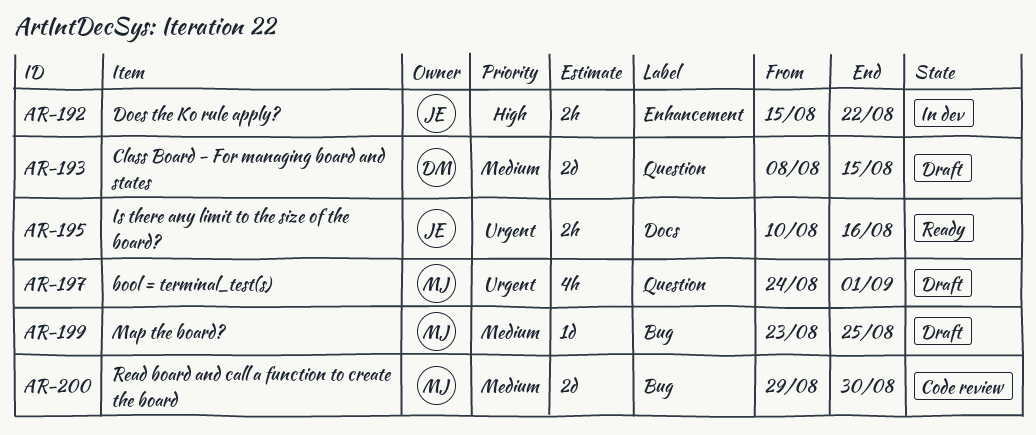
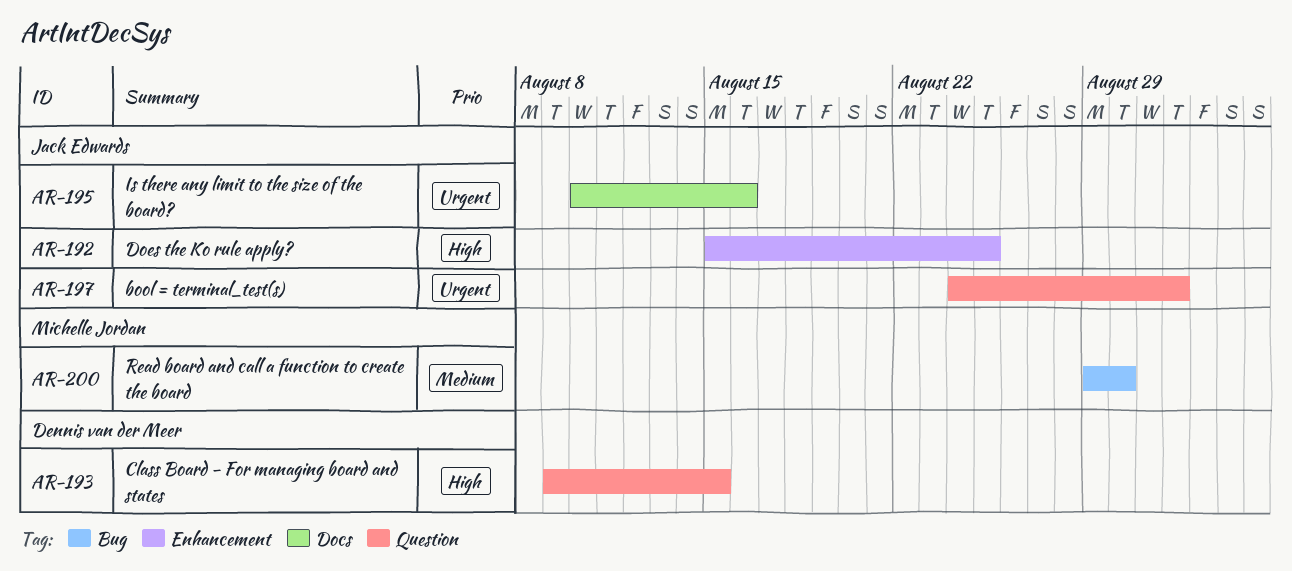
AR-192, due: Aug 22 -> Aug 25
AR-193, priority: Medium -> High
AR-193, start: Aug 8 -> Aug 9
AR-197, owner: Michelle Jordan -> Jack Edwards
AR-199: present -> none

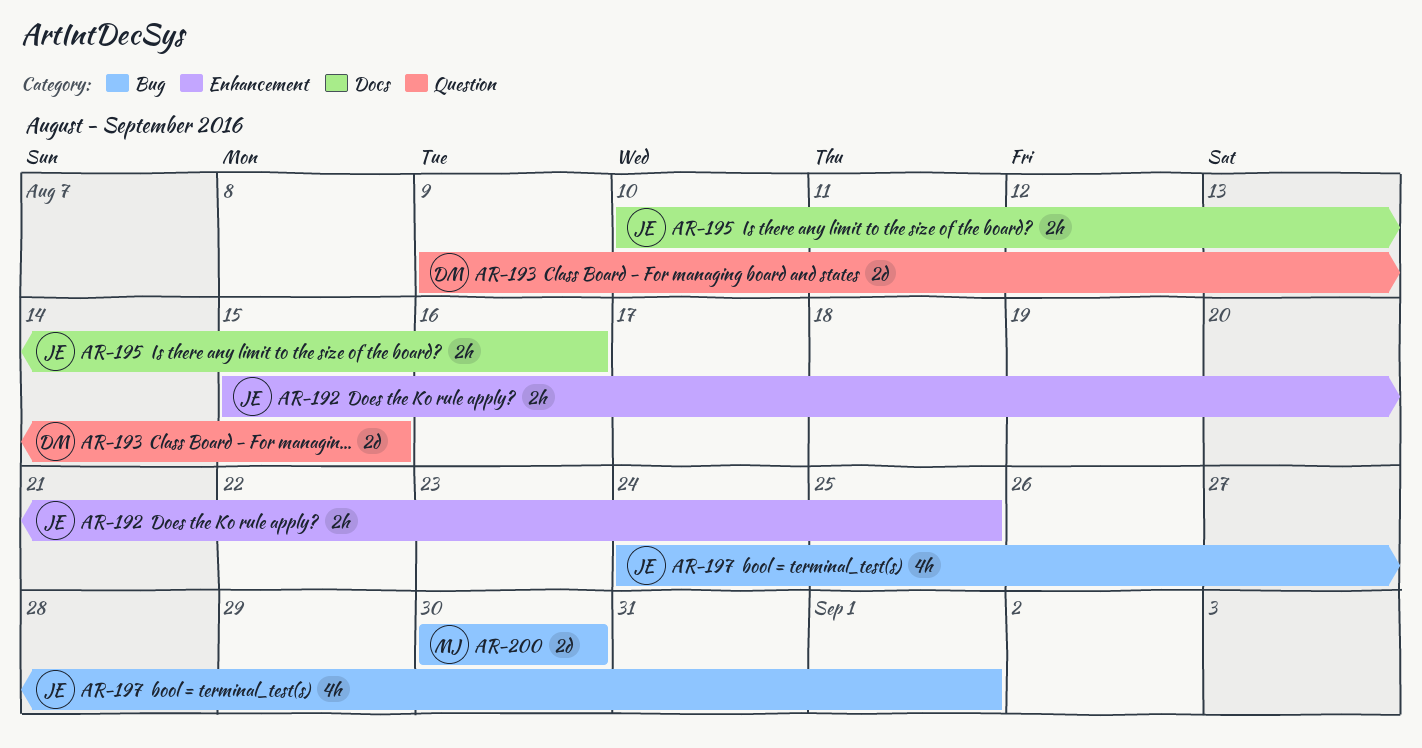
AR-197, label: Question -> Bug
AR-200, start: Aug 29 -> Aug 30

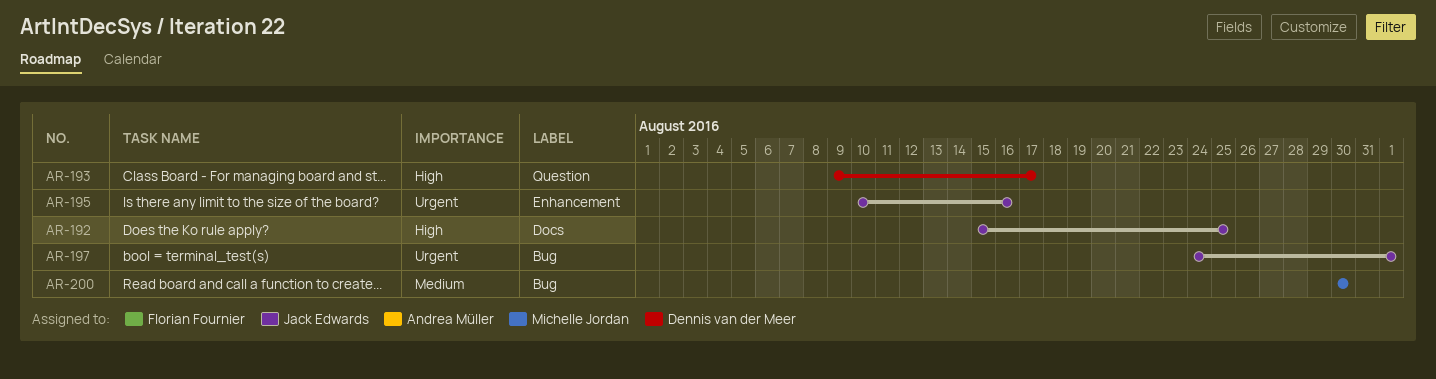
AR-192, label: Enhancement -> Docs
AR-193, due: Aug 15 -> Aug 17
AR-195, label: Docs -> Enhancement

